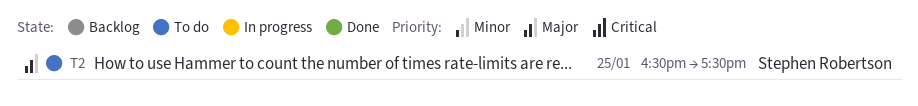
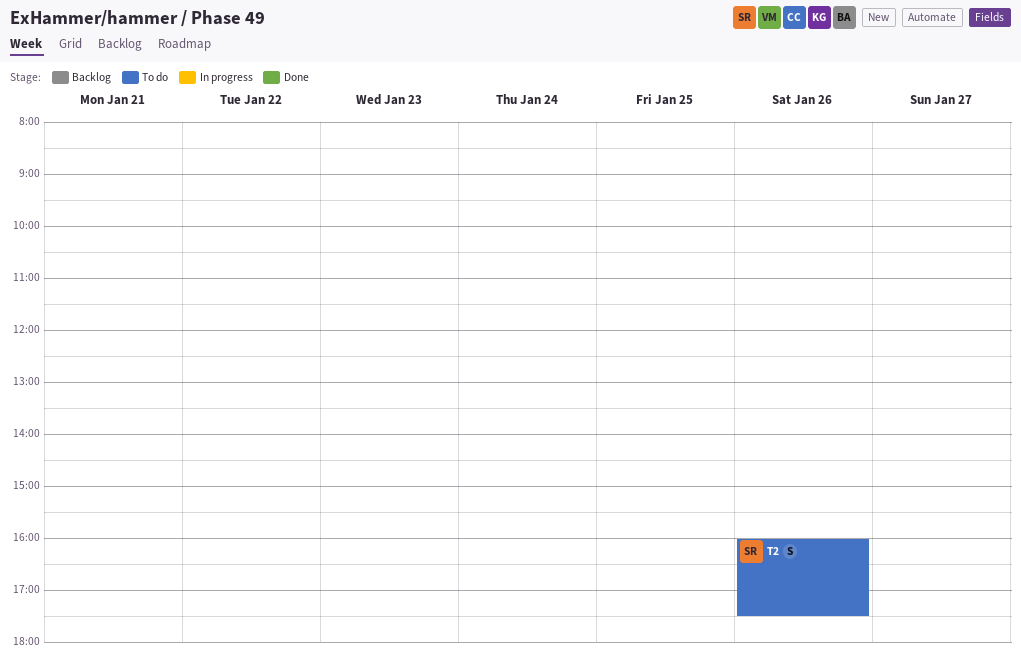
T2, day: Jan 25 -> Jan 26
T2, begins: 16:30 -> 16:00

